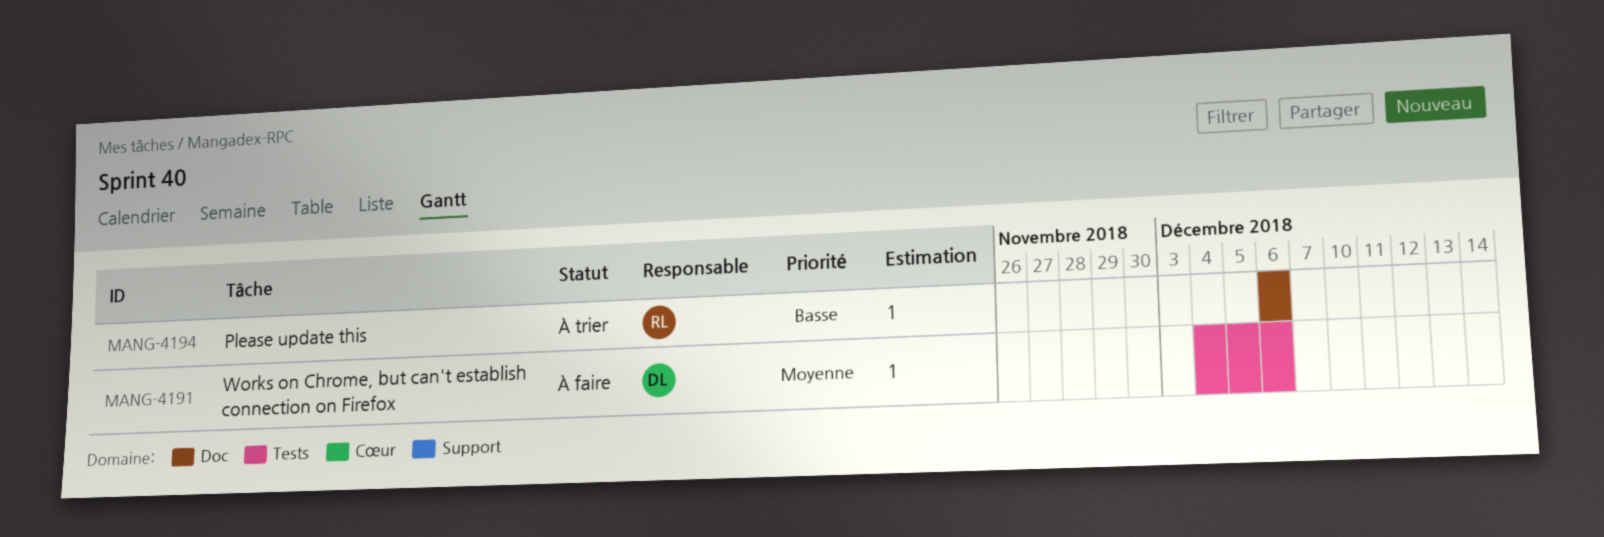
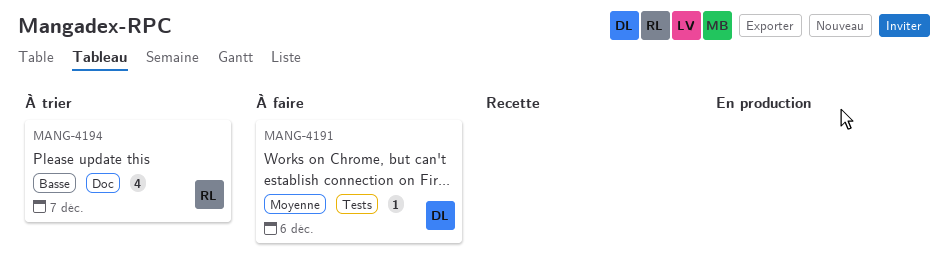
MANG-4194, estimate: 1 -> 4
MANG-4194, due: Dec 6 -> Dec 7

